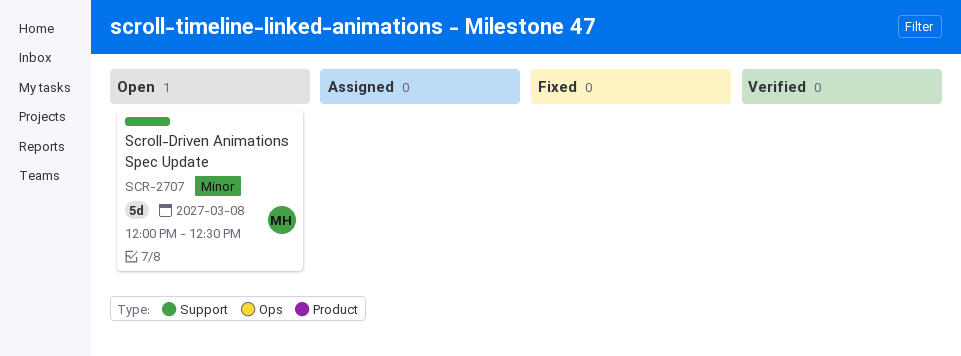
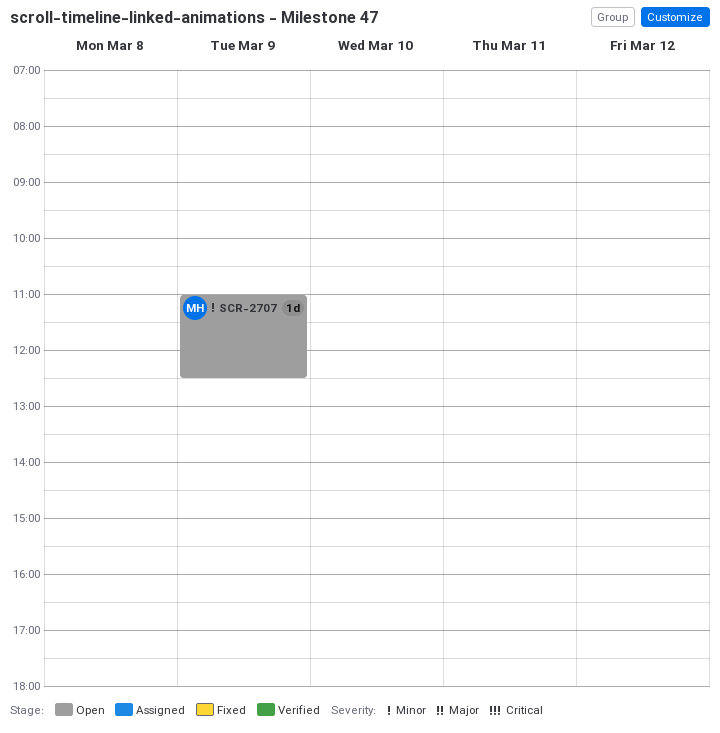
SCR-2707, estimate: 5d -> 1d
SCR-2707, day: Mar 8 -> Mar 9
SCR-2707, begins: 12:00 -> 11:00

